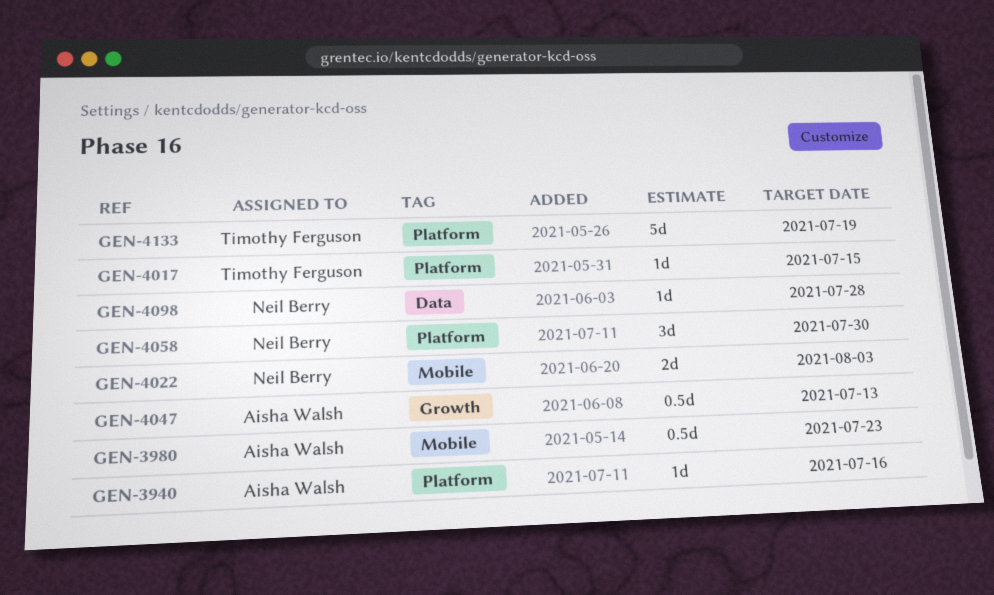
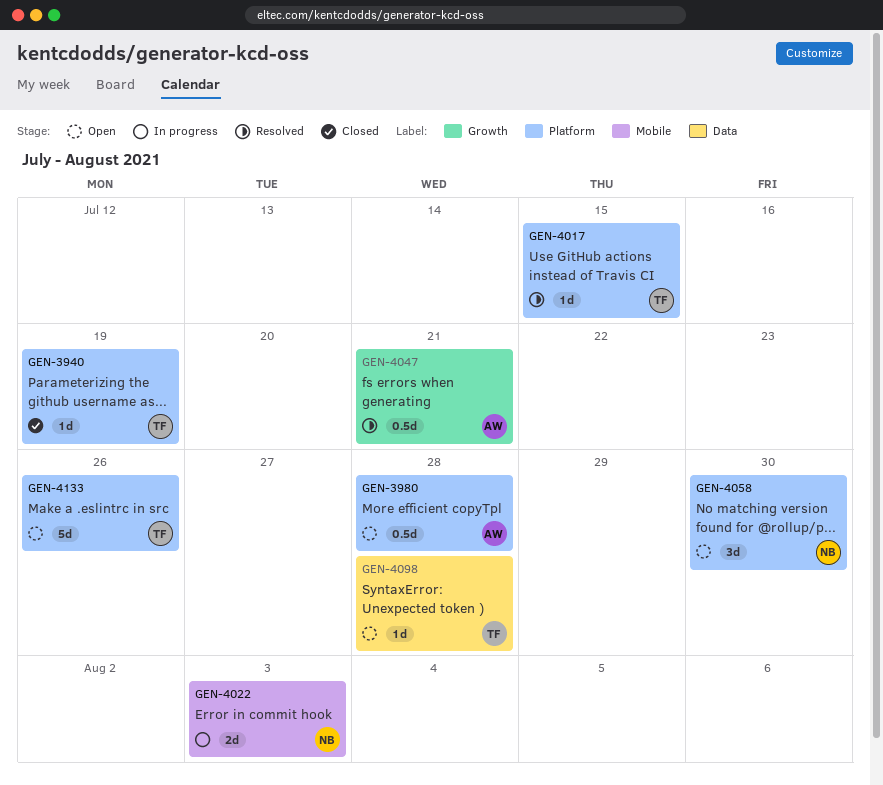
GEN-3940, owner: Aisha Walsh -> Timothy Ferguson
GEN-3940, due: Jul 16 -> Jul 19
GEN-3980, label: Mobile -> Platform
GEN-3980, due: Jul 23 -> Jul 28
GEN-4047, due: Jul 13 -> Jul 21
GEN-4098, owner: Neil Berry -> Timothy Ferguson
GEN-4133, due: Jul 19 -> Jul 26

